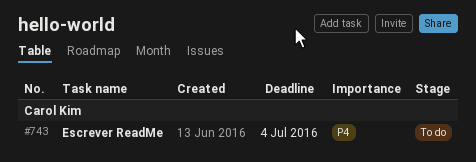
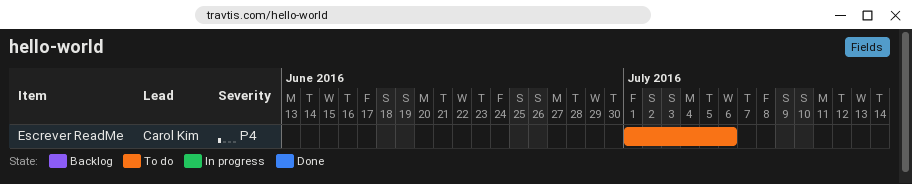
Escrever ReadMe, due: Jul 4 -> Jul 6

